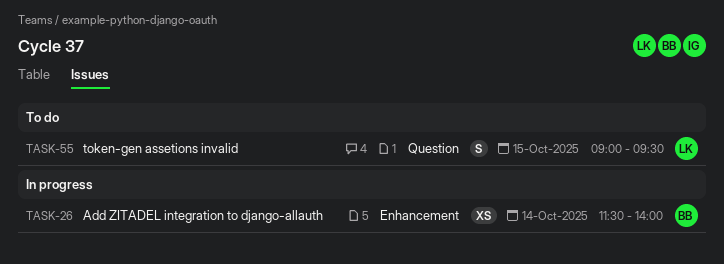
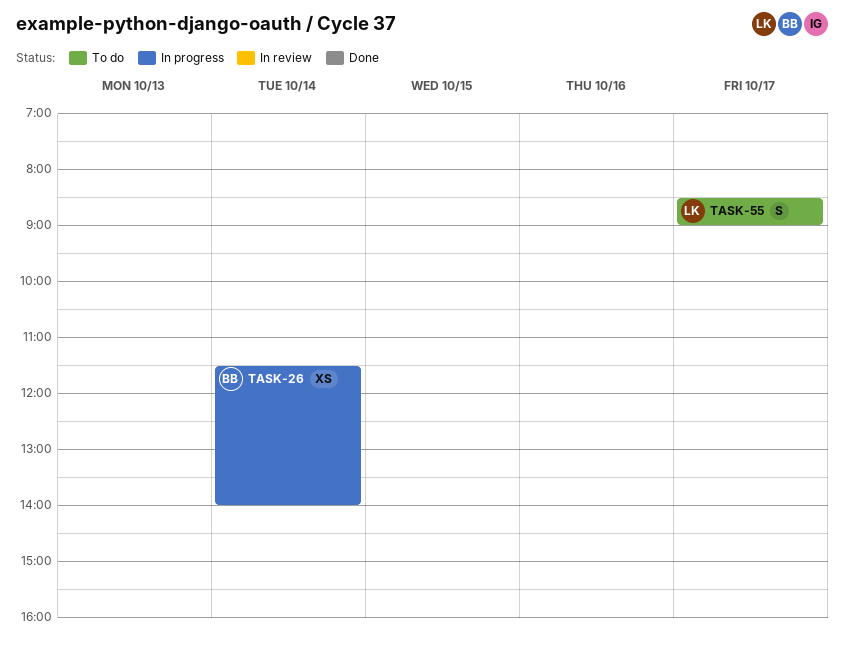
TASK-55, day: Oct 15 -> Oct 17
TASK-55, begins: 09:00 -> 08:30
TASK-55, ends: 09:30 -> 09:00

